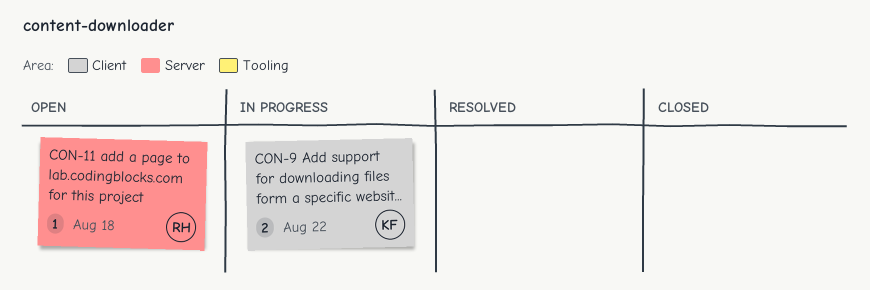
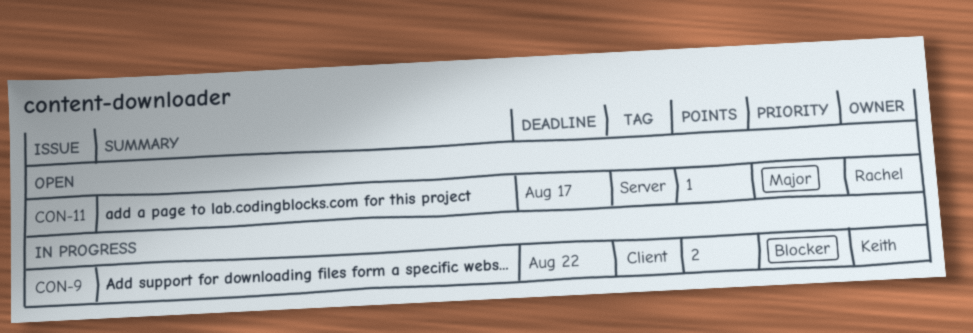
CON-11, due: Aug 18 -> Aug 17

